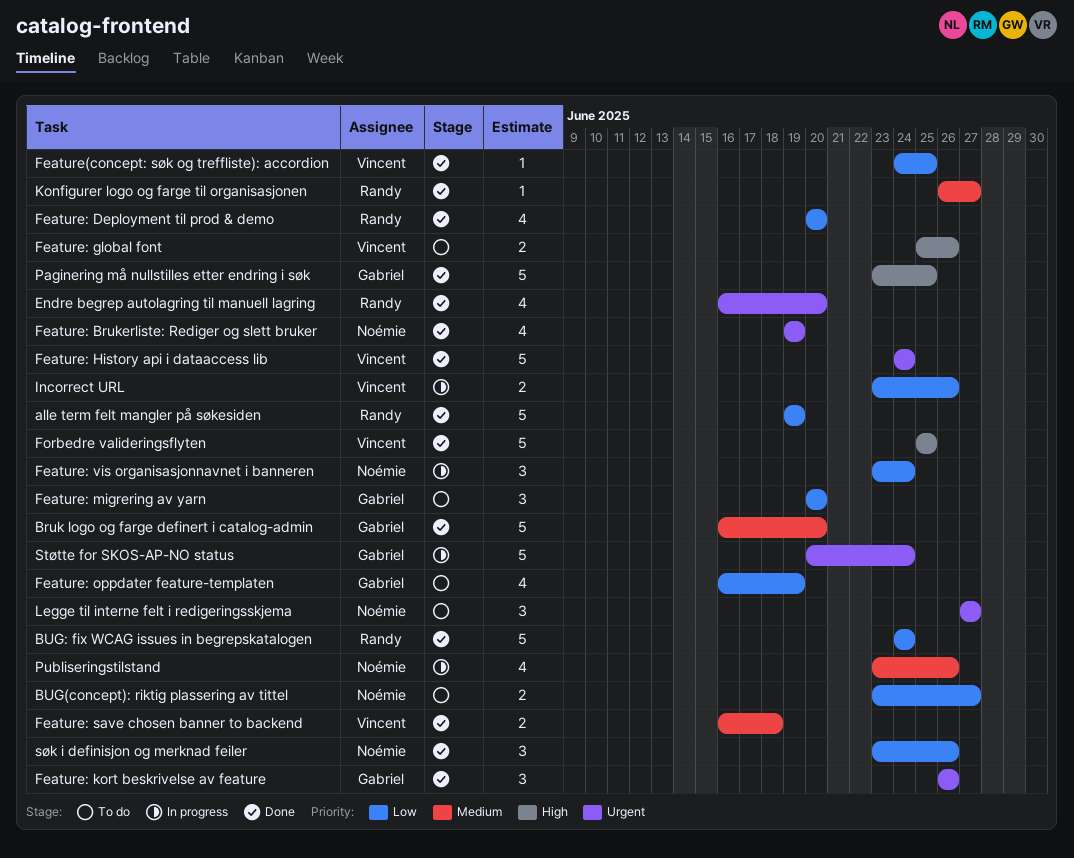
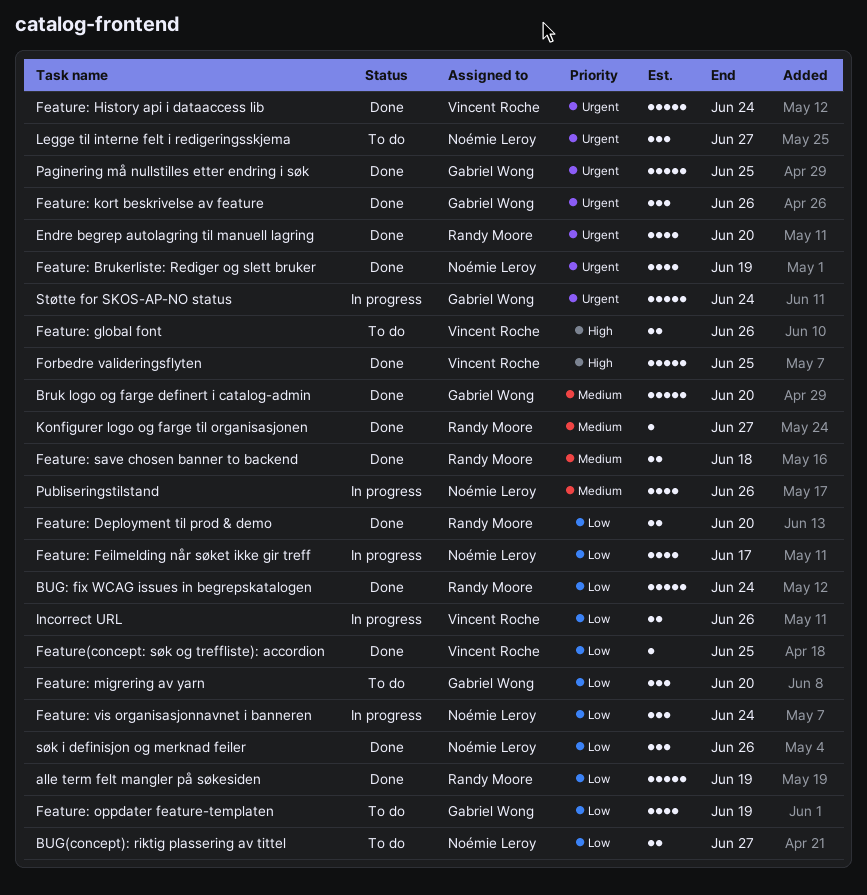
Feature: Deployment til prod & demo, estimate: 4 -> 2
Feature: Feilmelding når søket ikke gir treff: none -> present
Feature: save chosen banner to backend, owner: Vincent Roche -> Randy Moore
Paginering må nullstilles etter endring i søk, priority: High -> Urgent

